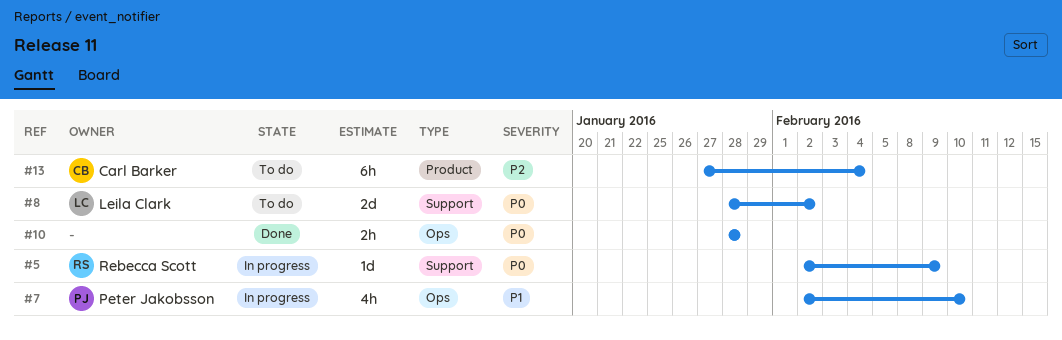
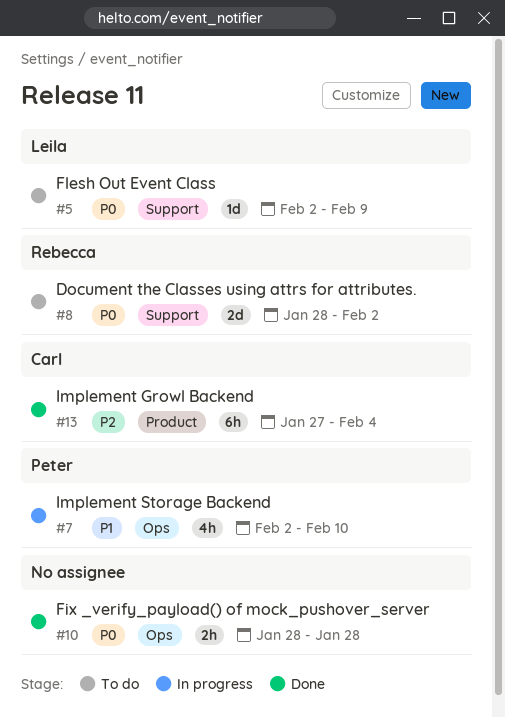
#5, status: In progress -> To do
#5, owner: Rebecca Scott -> Leila Clark
#8, owner: Leila Clark -> Rebecca Scott
#13, status: To do -> Done

